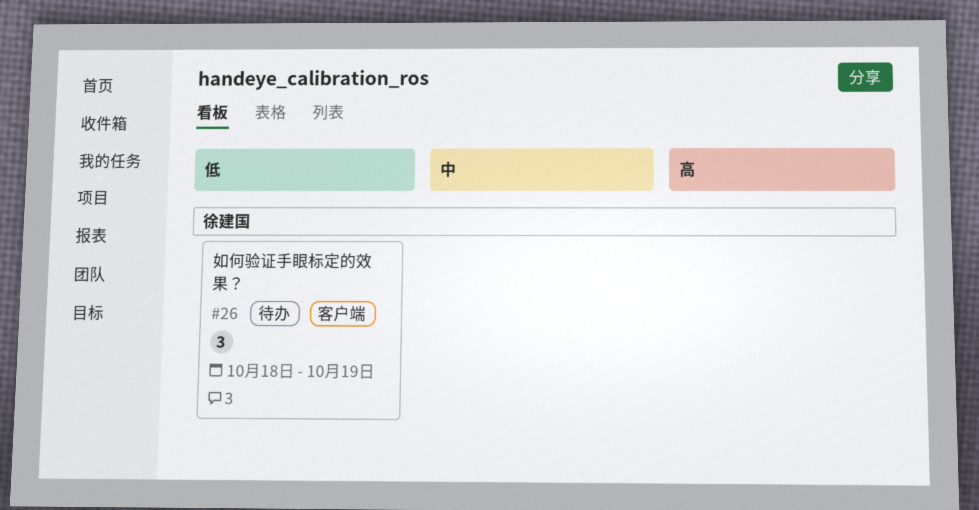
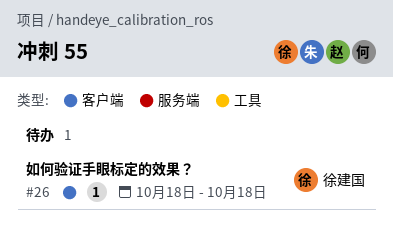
#26, estimate: 3 -> 1
#26, due: Oct 19 -> Oct 18

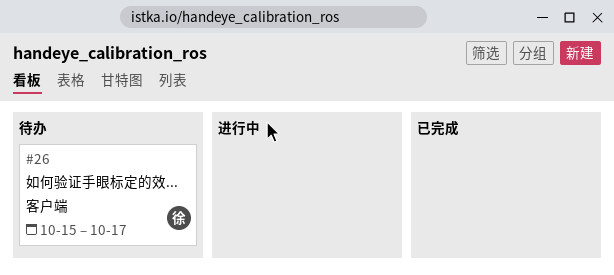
#26, start: Oct 18 -> Oct 15
#26, due: Oct 18 -> Oct 17

